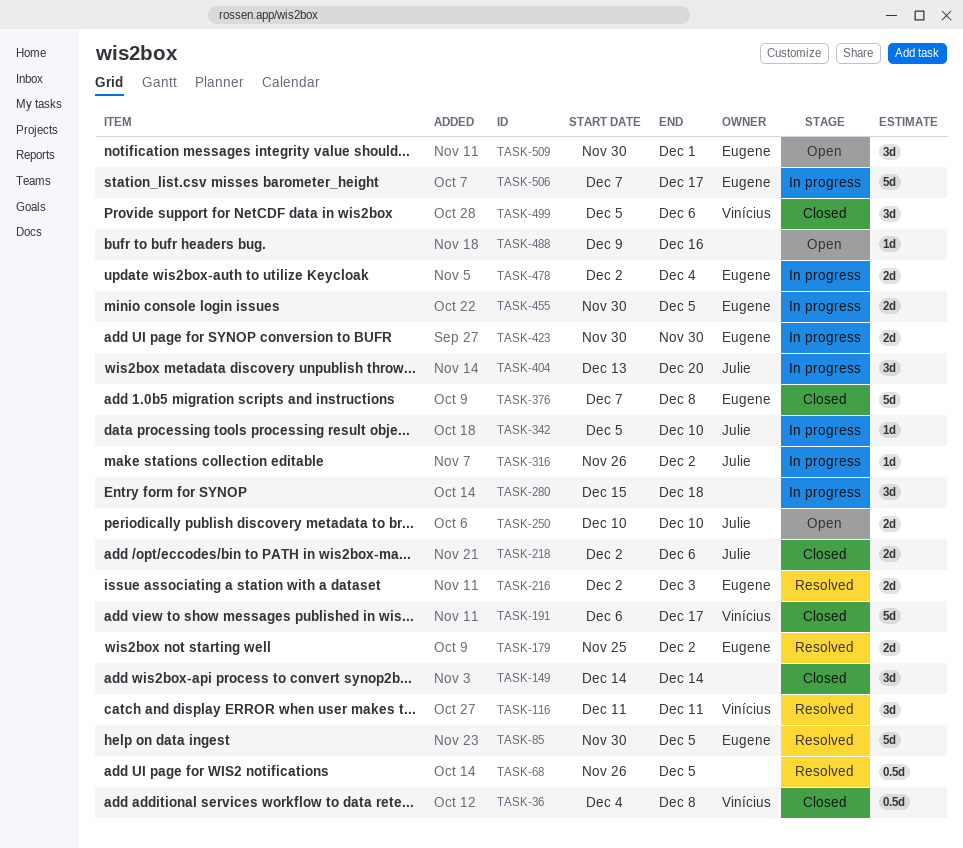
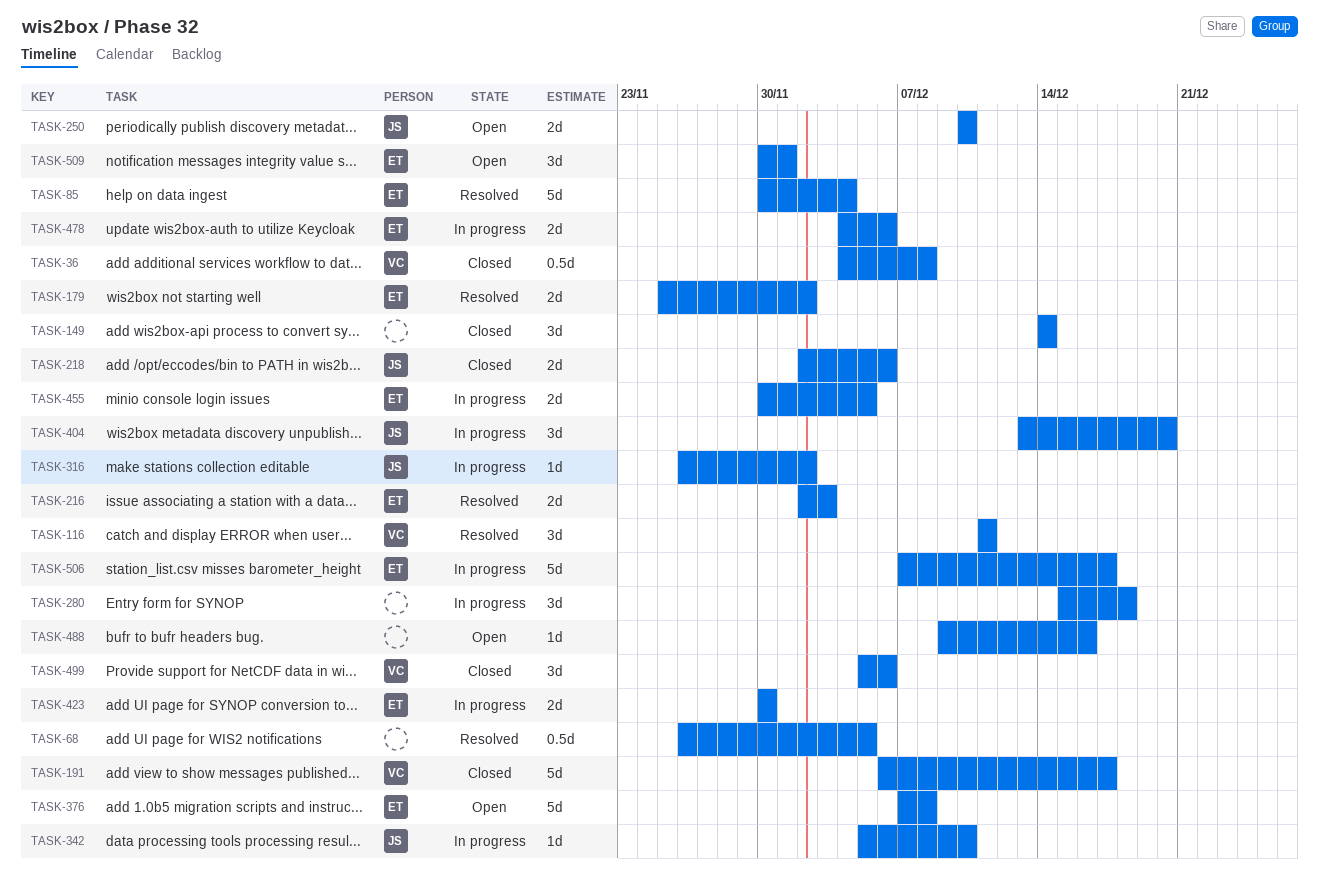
TASK-85, due: Dec 5 -> Dec 4
TASK-376, status: Closed -> Open
TASK-478, start: Dec 2 -> Dec 4
TASK-478, due: Dec 4 -> Dec 6

